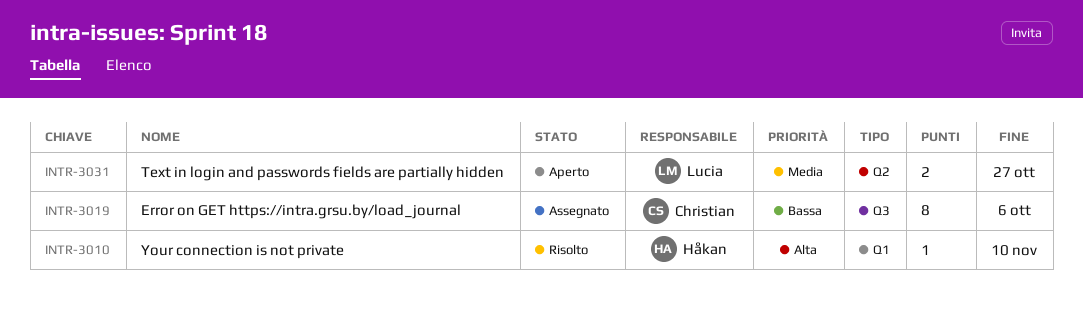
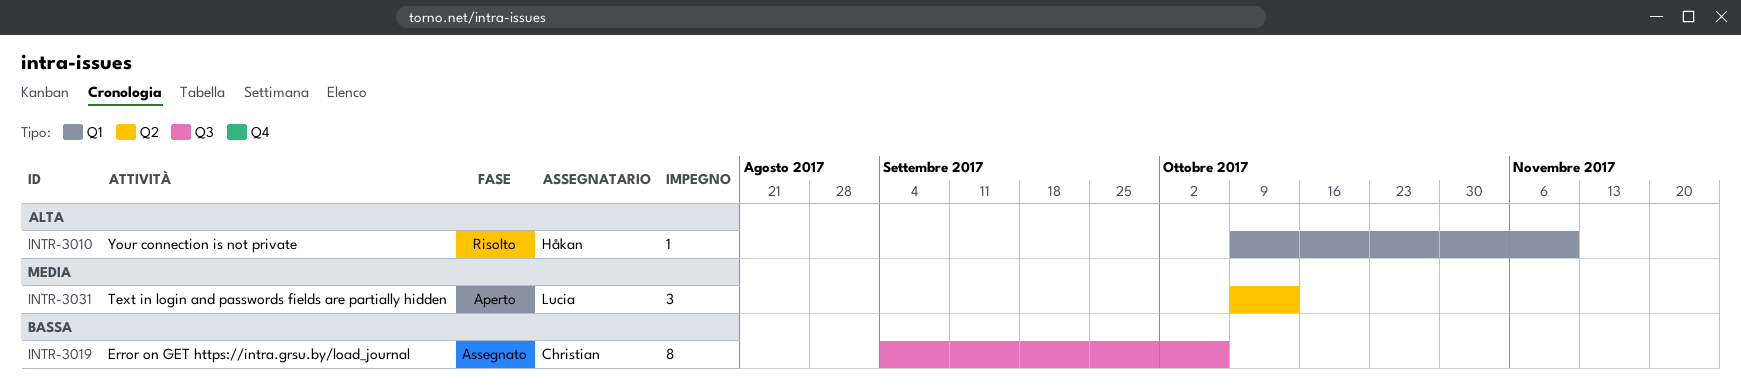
INTR-3031, estimate: 2 -> 3
INTR-3031, due: Oct 27 -> Oct 13

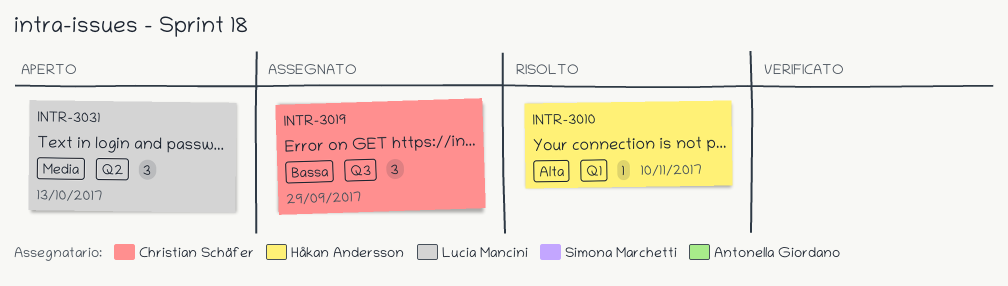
INTR-3019, estimate: 8 -> 3
INTR-3019, due: Oct 6 -> Sep 29

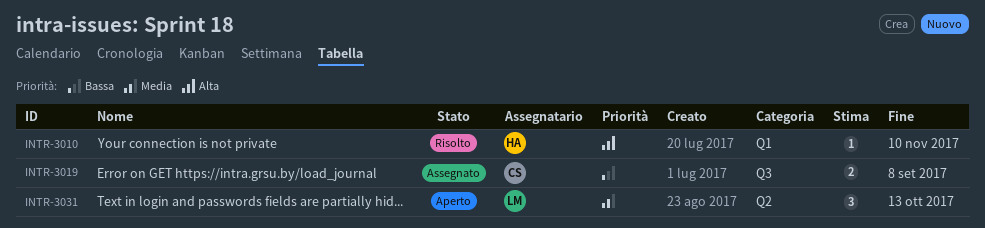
INTR-3019, estimate: 3 -> 2
INTR-3019, due: Sep 29 -> Sep 8

